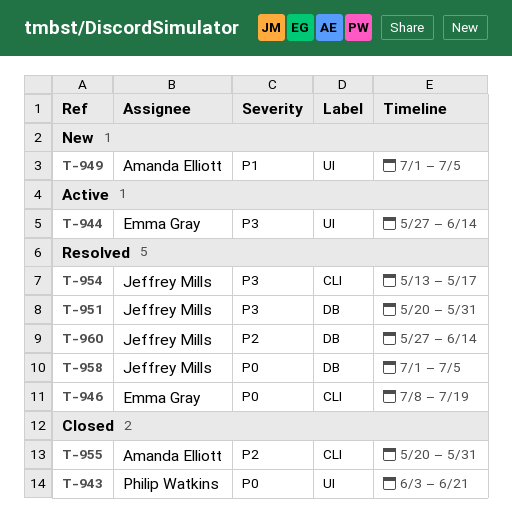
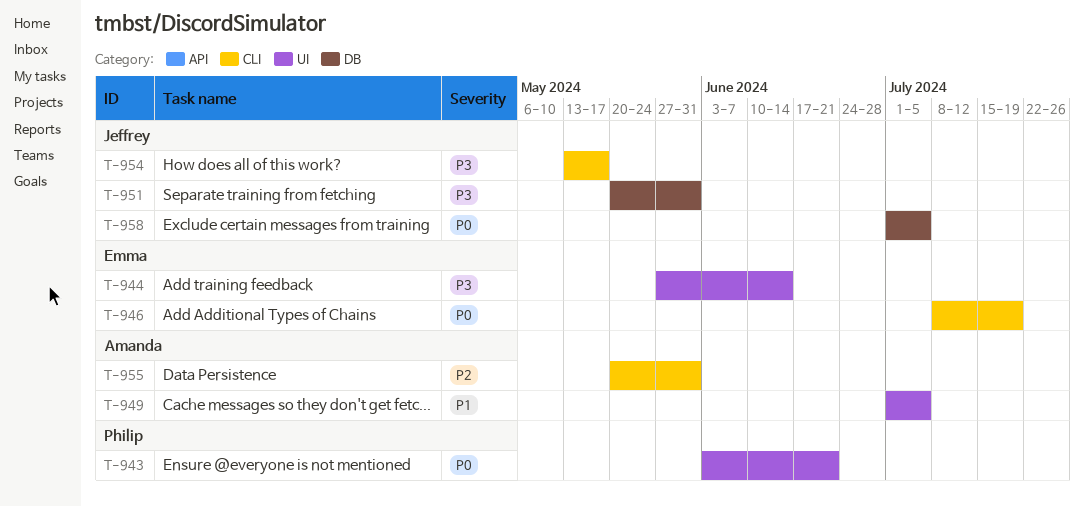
T-960: present -> none

